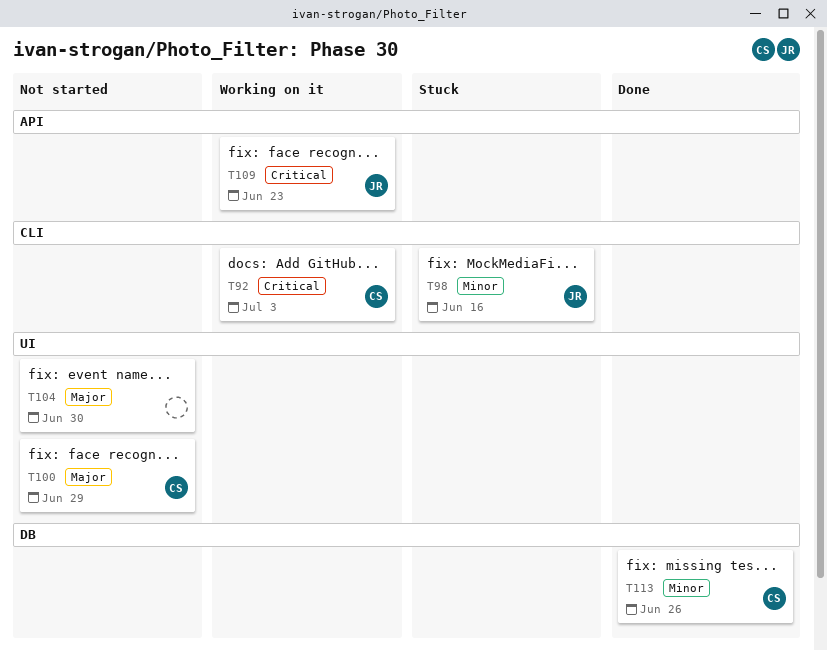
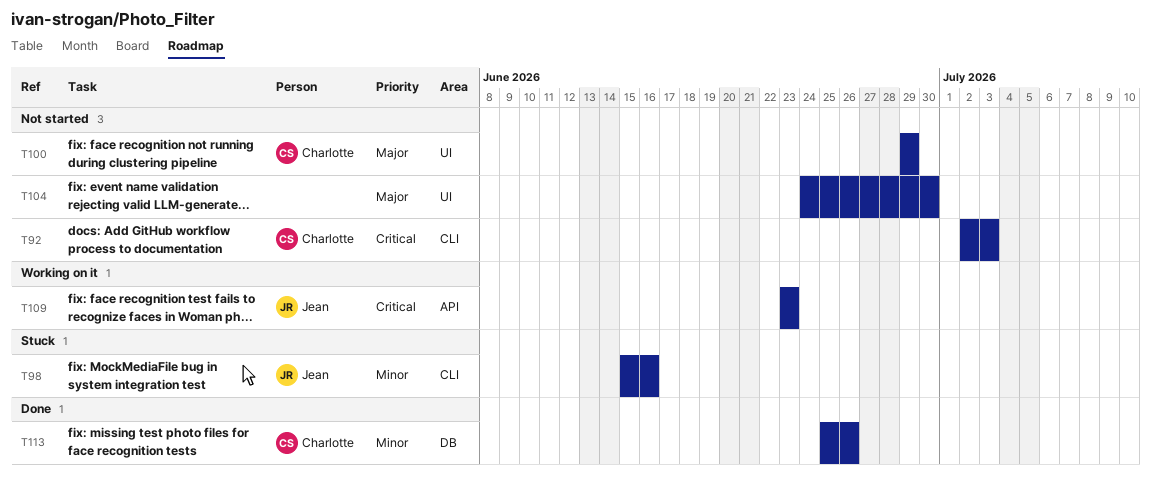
T92, status: Working on it -> Not started

